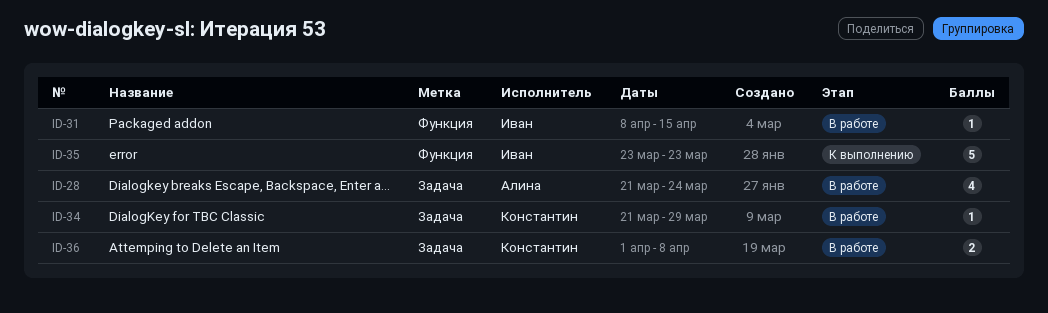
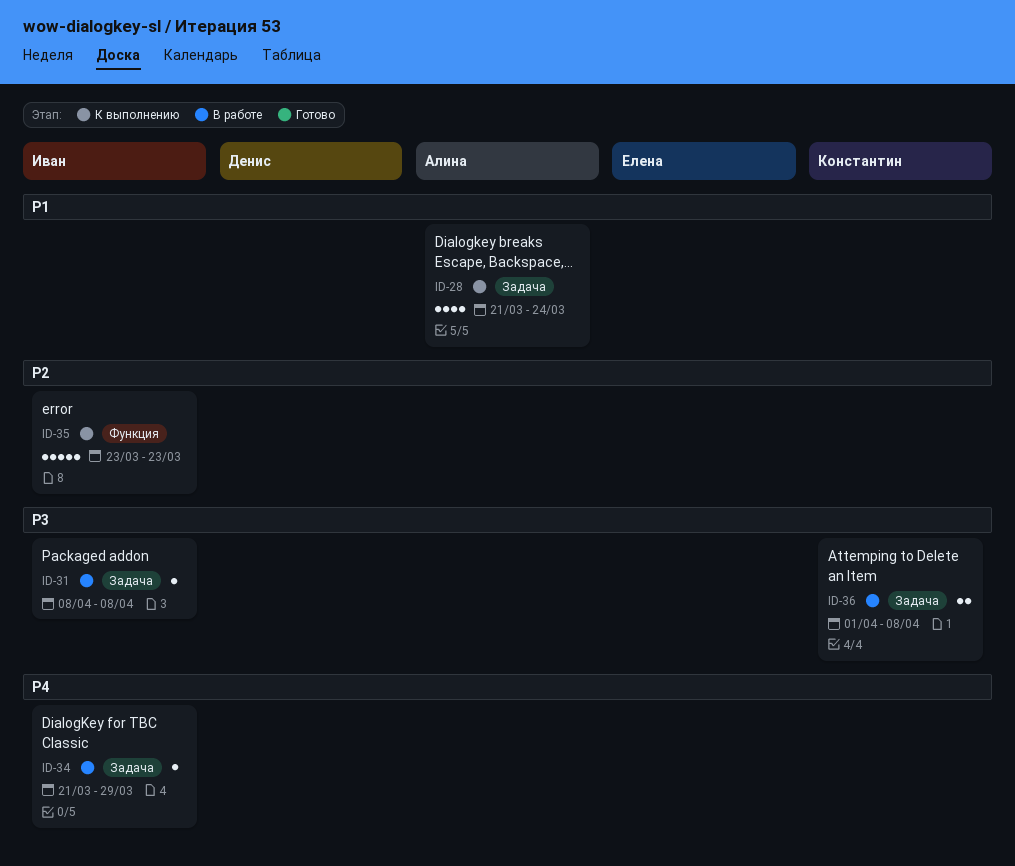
ID-28, status: В работе -> К выполнению
ID-31, label: Функция -> Задача
ID-31, due: Apr 15 -> Apr 8
ID-34, owner: Константин -> Иван

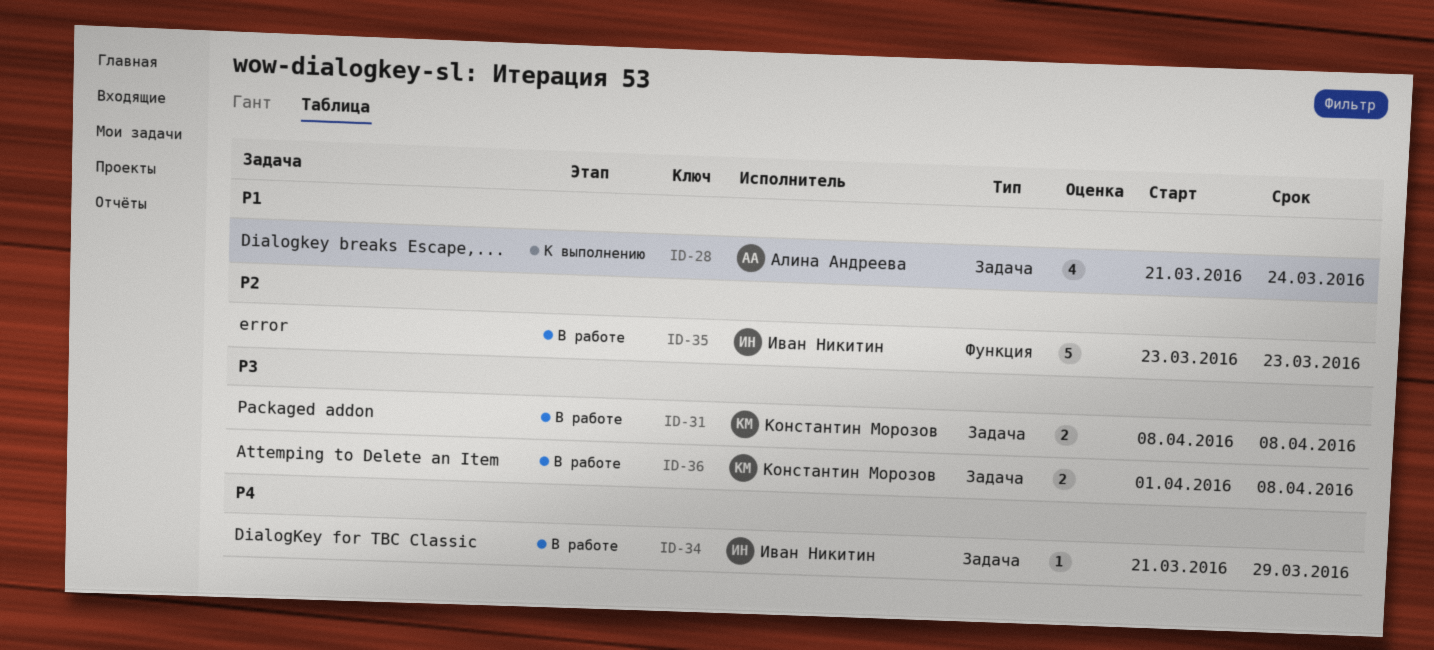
ID-31, owner: Иван Никитин -> Константин Морозов
ID-31, estimate: 1 -> 2
ID-35, status: К выполнению -> В работе

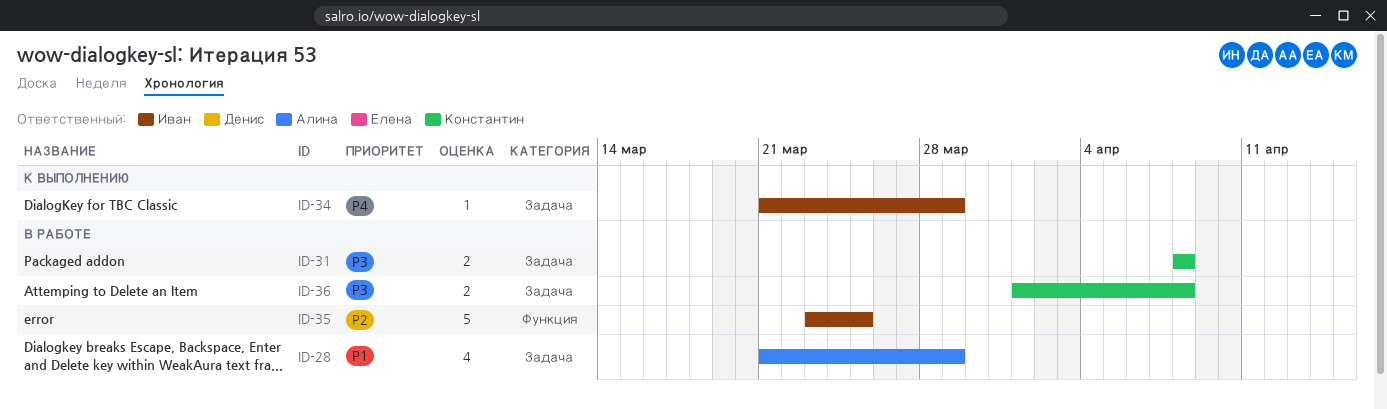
ID-28, status: К выполнению -> В работе
ID-28, due: Mar 24 -> Mar 29
ID-34, status: В работе -> К выполнению
ID-35, due: Mar 23 -> Mar 25

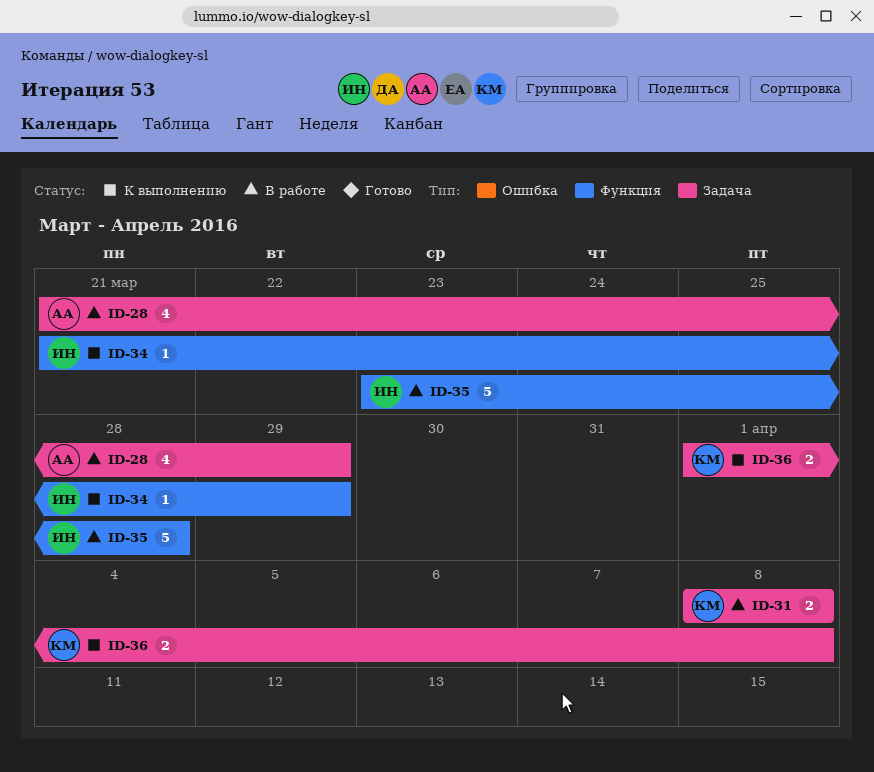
ID-34, label: Задача -> Функция
ID-35, due: Mar 25 -> Mar 28
ID-36, status: В работе -> К выполнению

